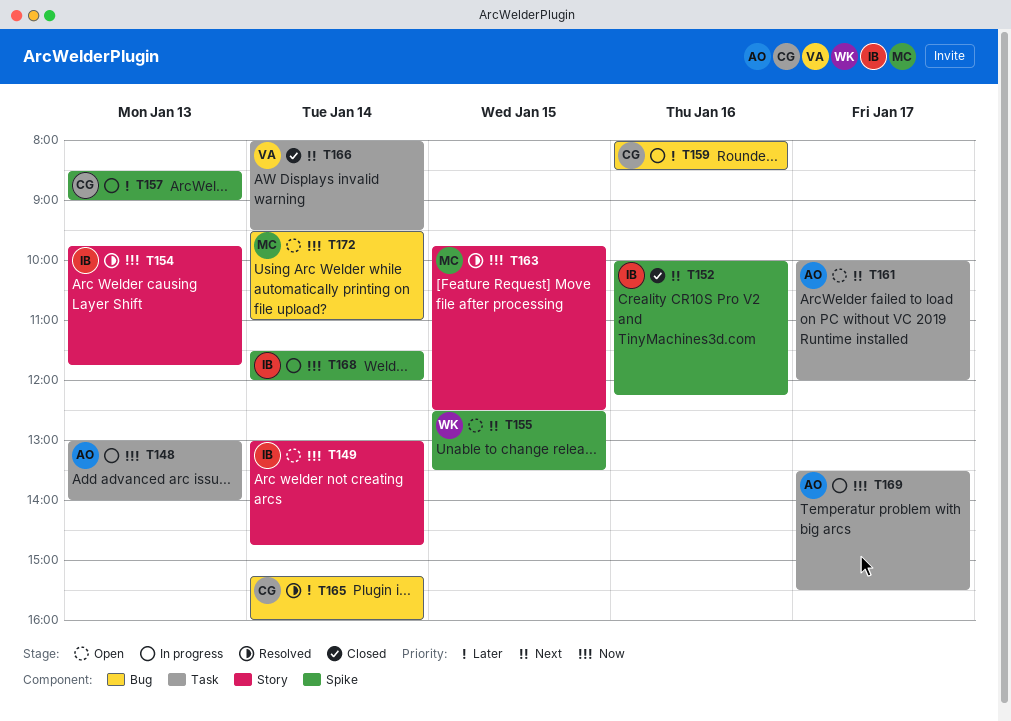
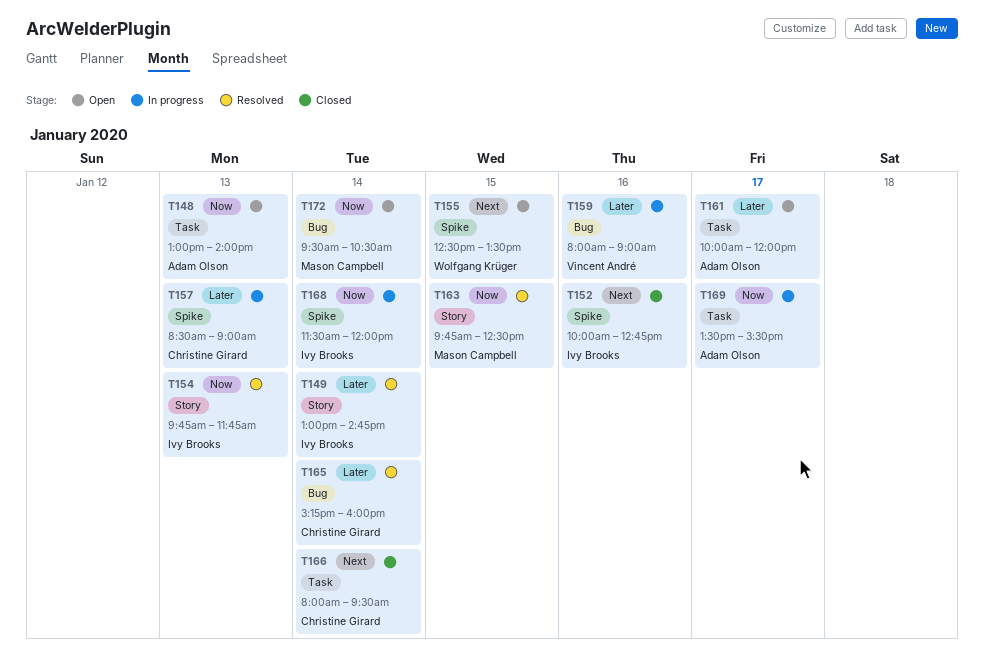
T148, status: In progress -> Open
T149, status: Open -> Resolved
T149, priority: Now -> Later
T152, ends: 12:15 -> 12:45
T159, owner: Christine Girard -> Vincent André
T159, ends: 08:30 -> 09:00
T161, priority: Next -> Later
T166, owner: Vincent André -> Christine Girard
T172, ends: 11:00 -> 10:30

